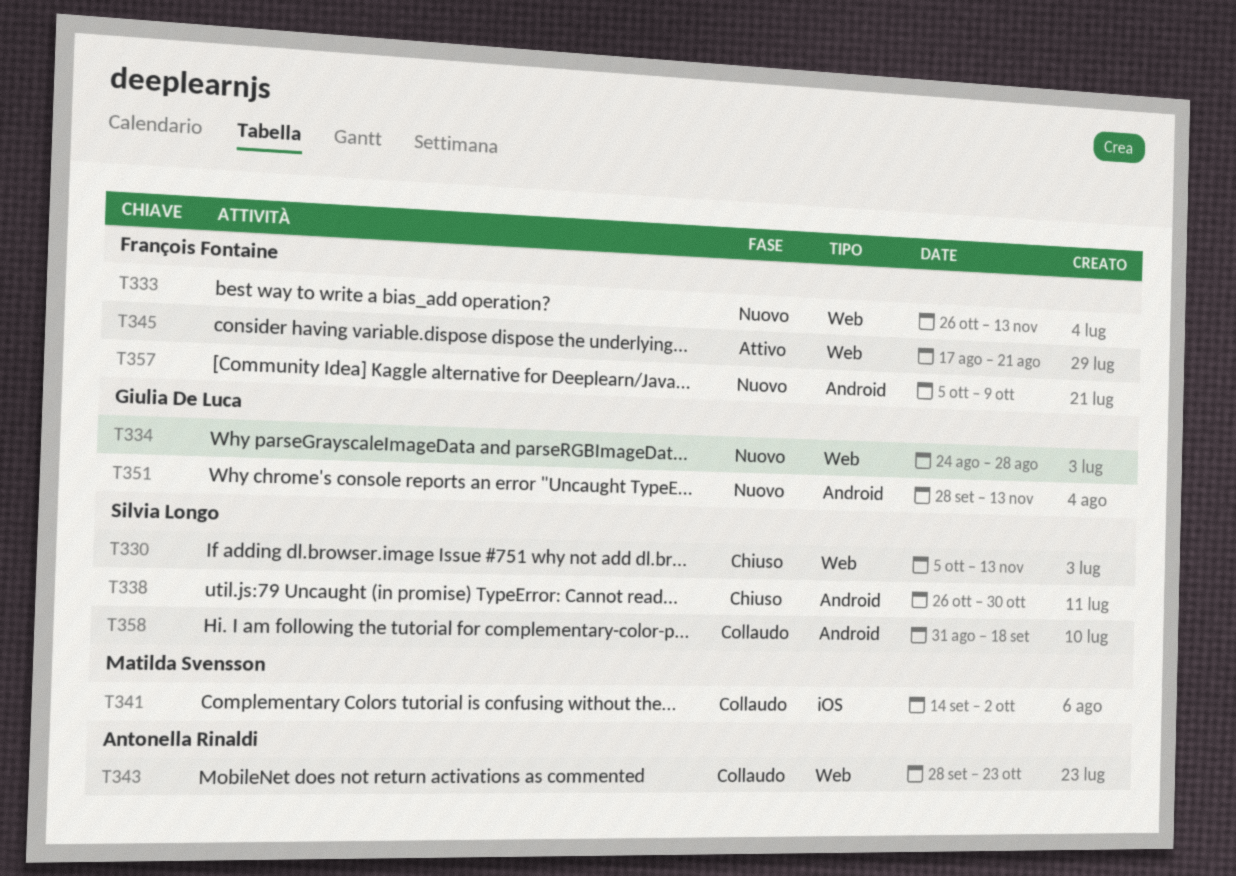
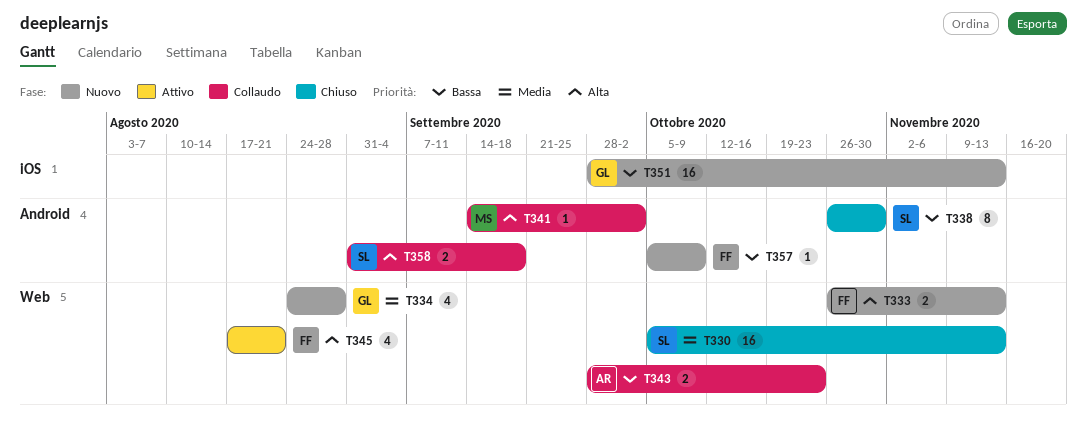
T341, label: iOS -> Android
T351, label: Android -> iOS

